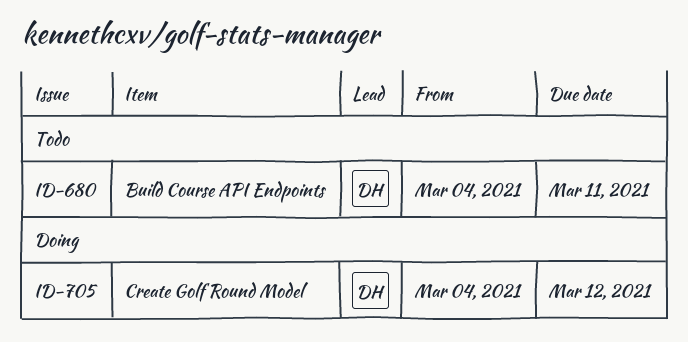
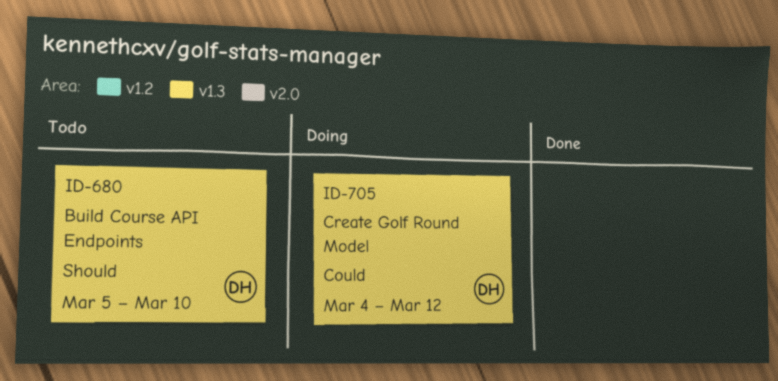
ID-680, start: Mar 4 -> Mar 5
ID-680, due: Mar 11 -> Mar 10

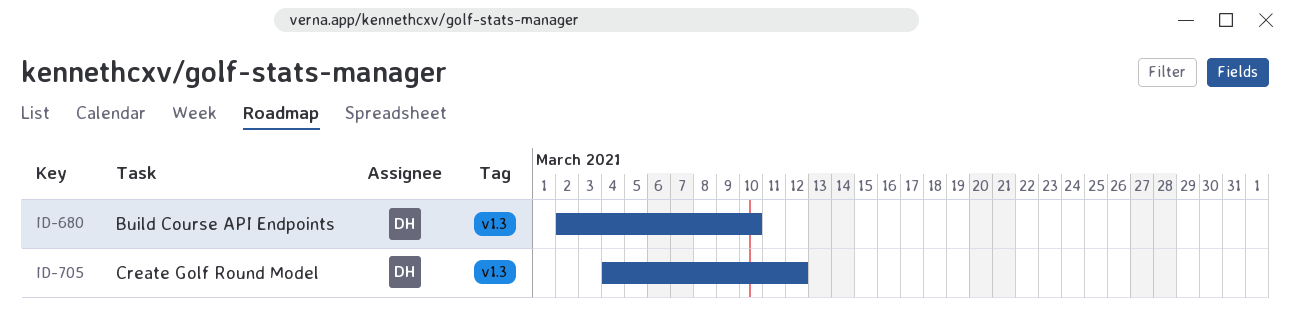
ID-680, start: Mar 5 -> Mar 2

